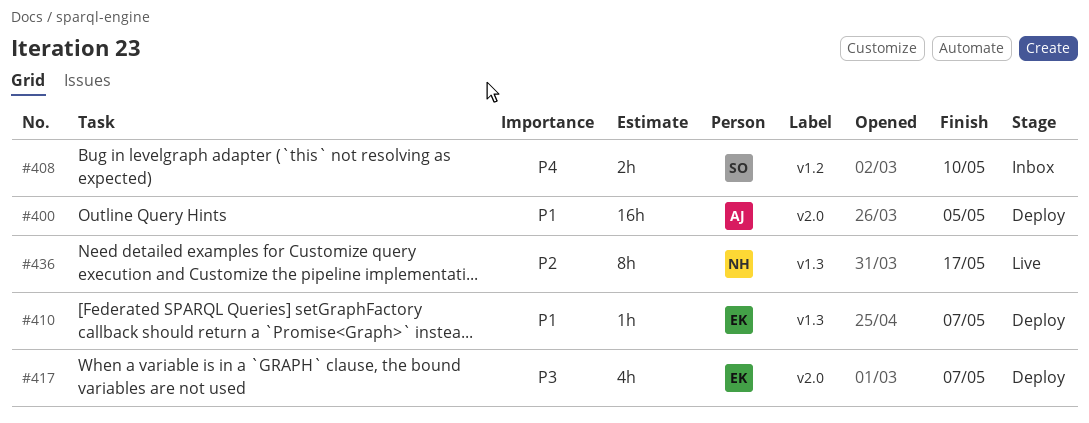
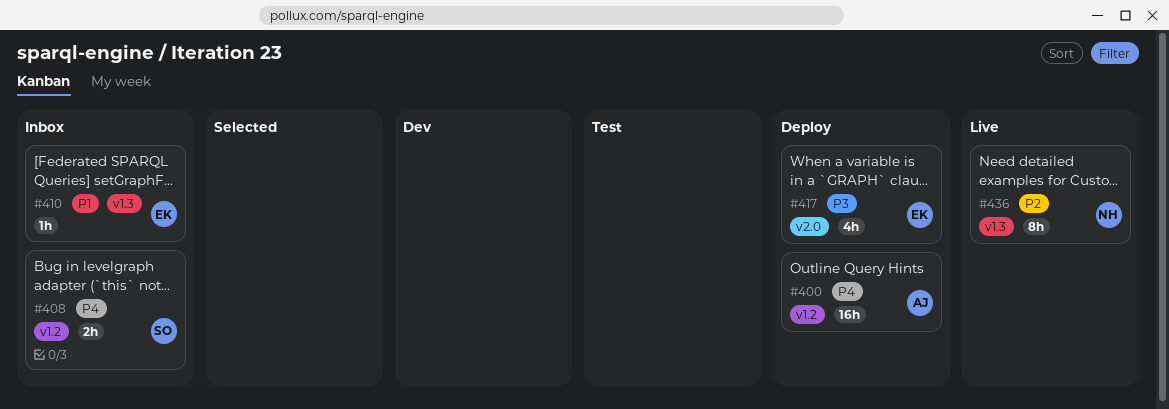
#400, priority: P1 -> P4
#400, label: v2.0 -> v1.2
#410, status: Deploy -> Inbox

